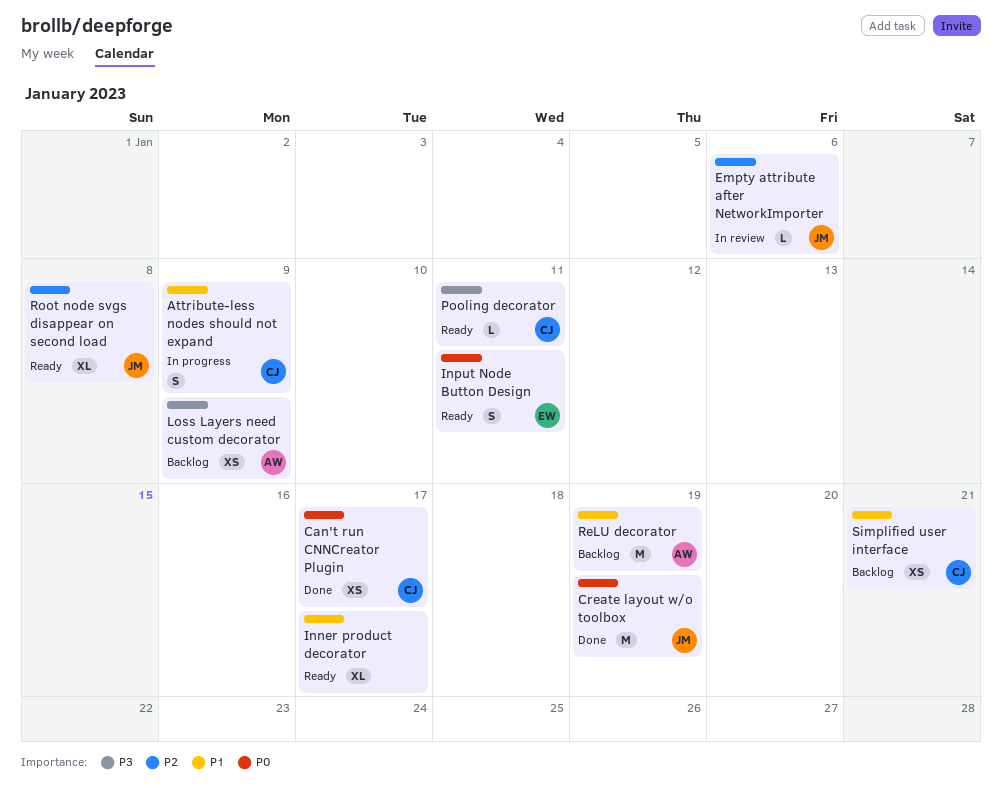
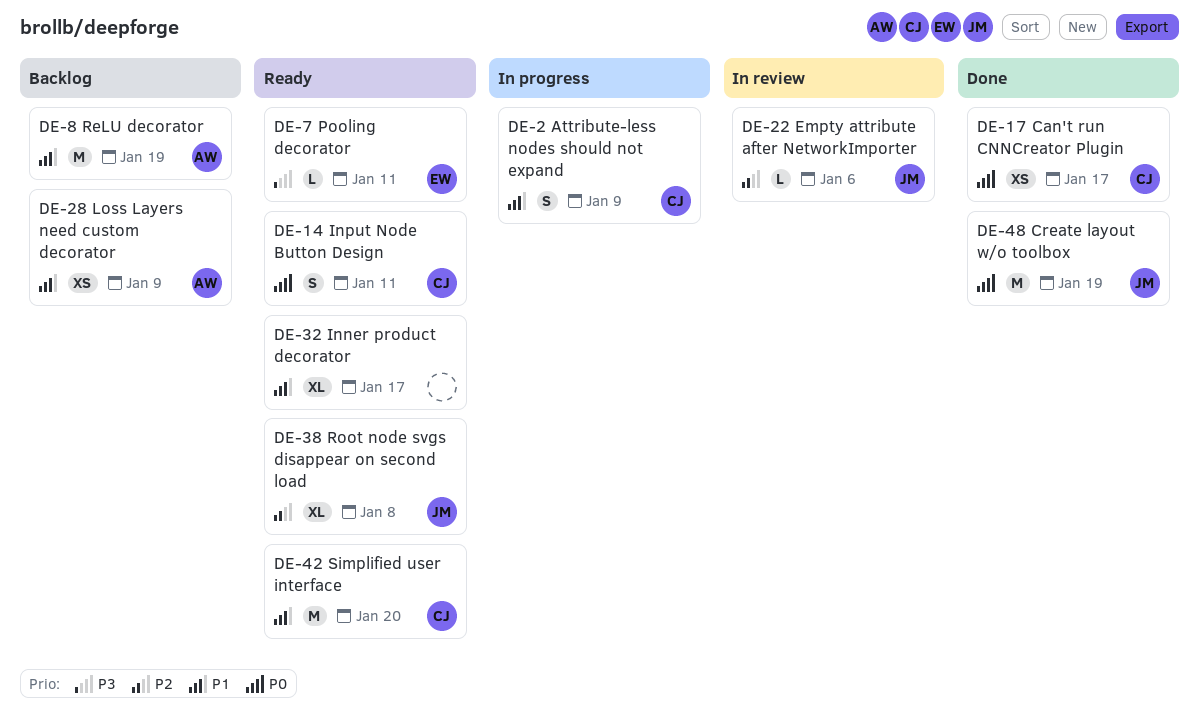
Input Node Button Design, owner: EW -> CJ
Loss Layers need custom decorator, priority: P3 -> P1
Pooling decorator, owner: CJ -> EW
Simplified user interface, status: Backlog -> Ready
Simplified user interface, estimate: XS -> M
Simplified user interface, due: Jan 21 -> Jan 20

